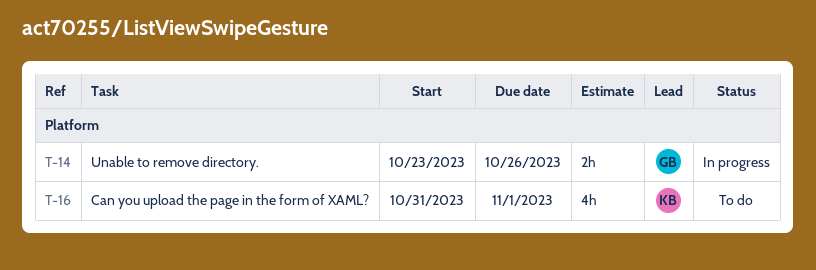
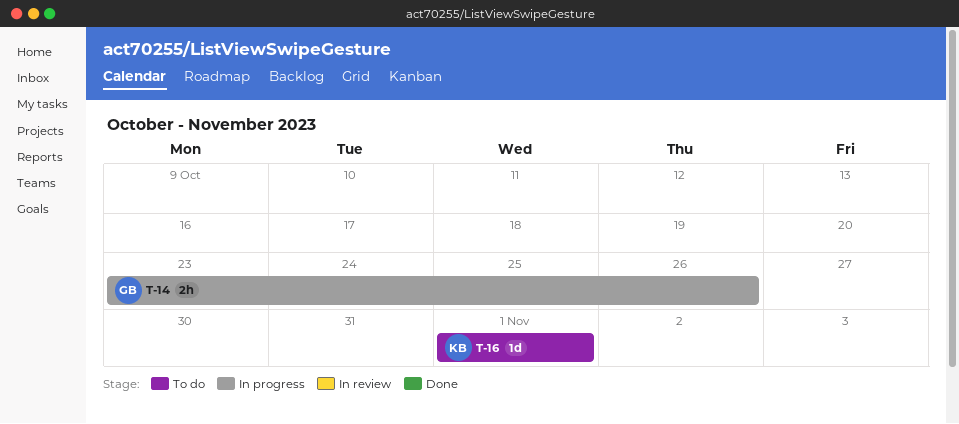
T-16, estimate: 4h -> 1d
T-16, start: Oct 31 -> Nov 1

